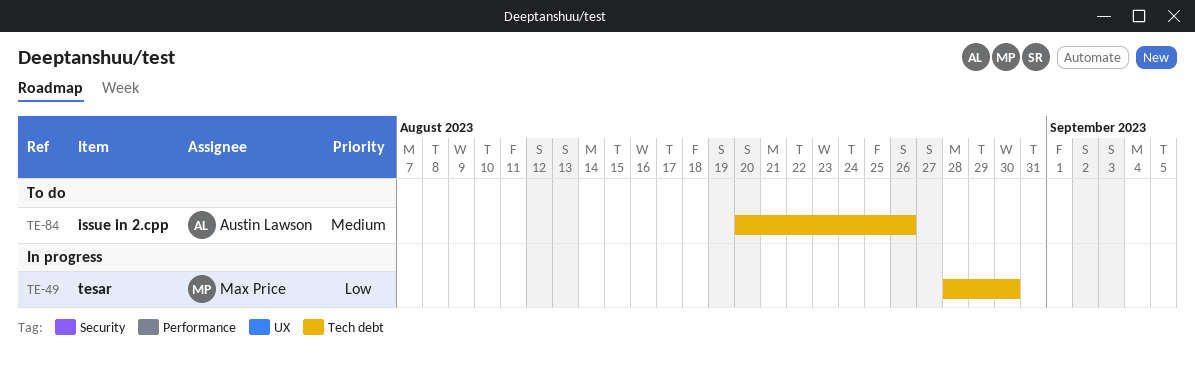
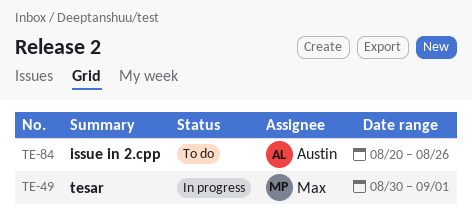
TE-49, start: Aug 28 -> Aug 30
TE-49, due: Aug 30 -> Sep 1

